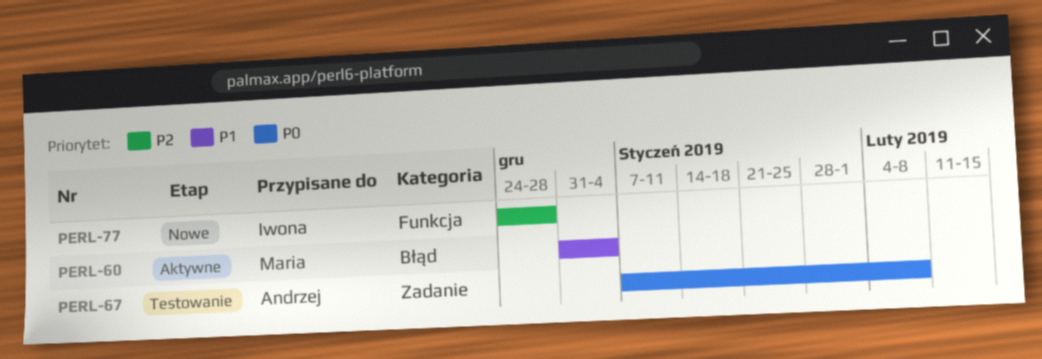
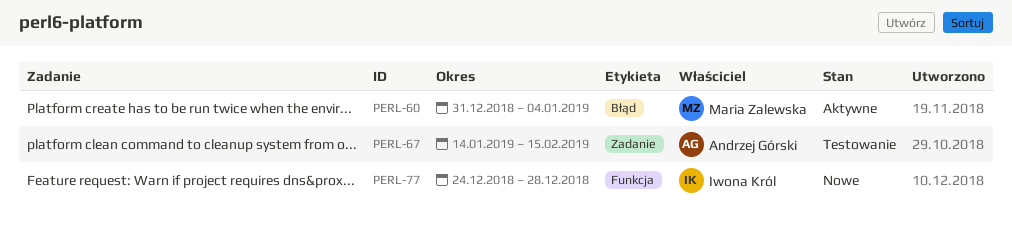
PERL-67, start: Jan 7 -> Jan 14
PERL-67, due: Feb 8 -> Feb 15

